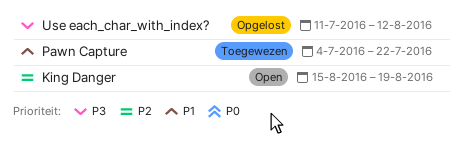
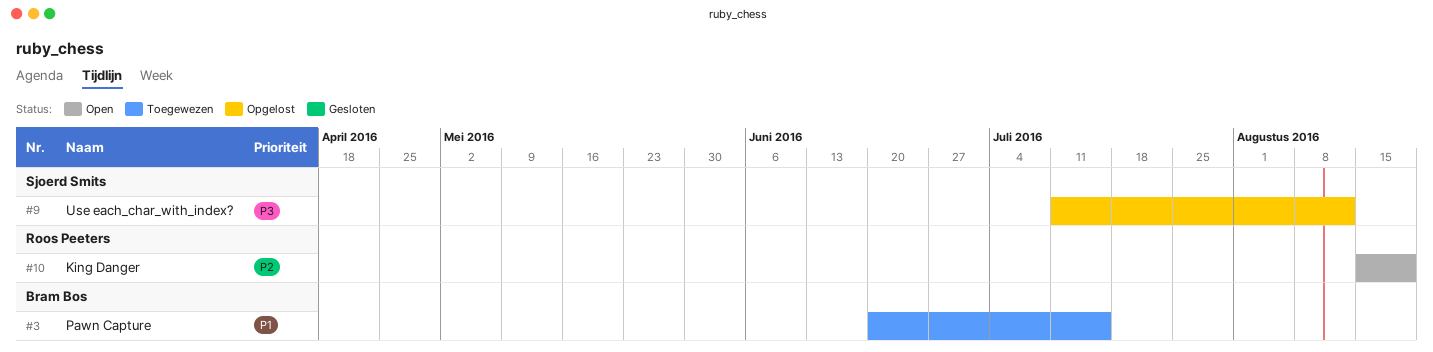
Pawn Capture, start: Jul 4 -> Jun 20
Pawn Capture, due: Jul 22 -> Jul 15

